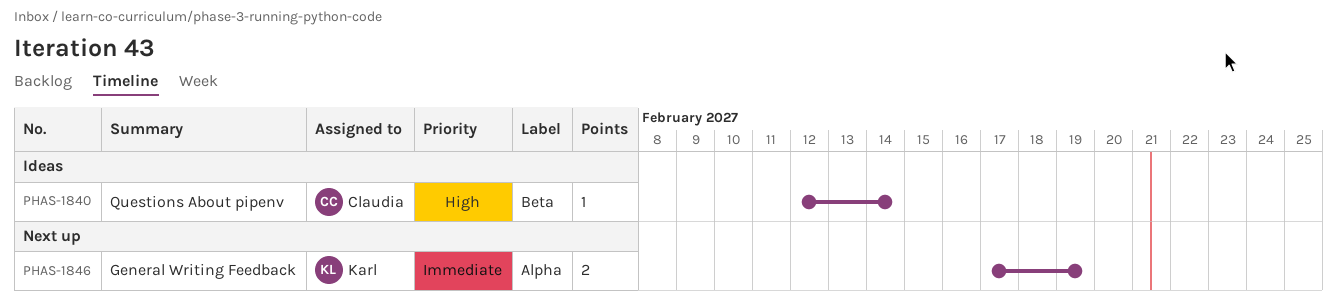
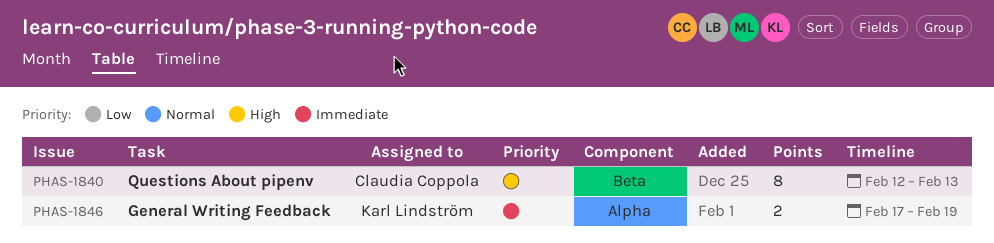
PHAS-1840, estimate: 1 -> 8
PHAS-1840, due: Feb 14 -> Feb 13

